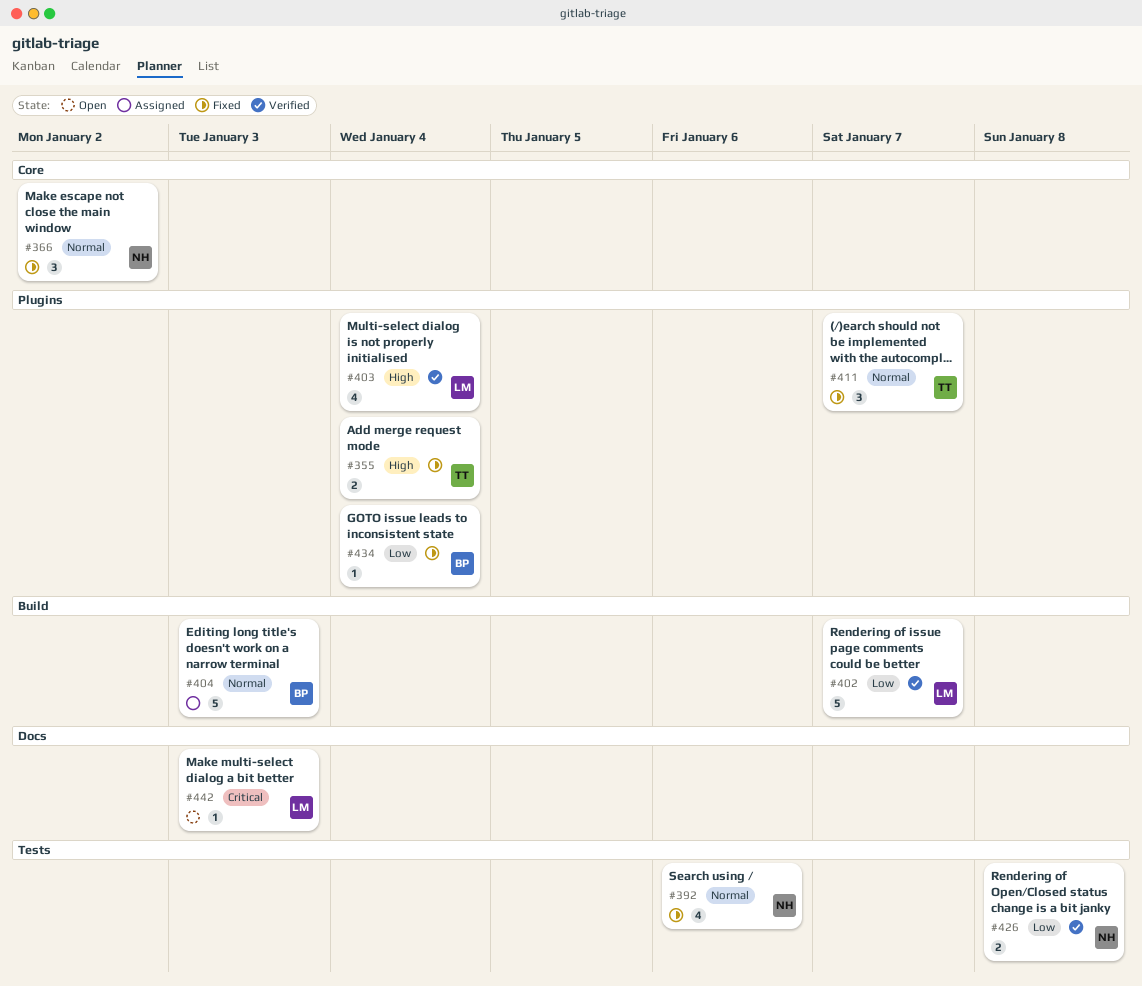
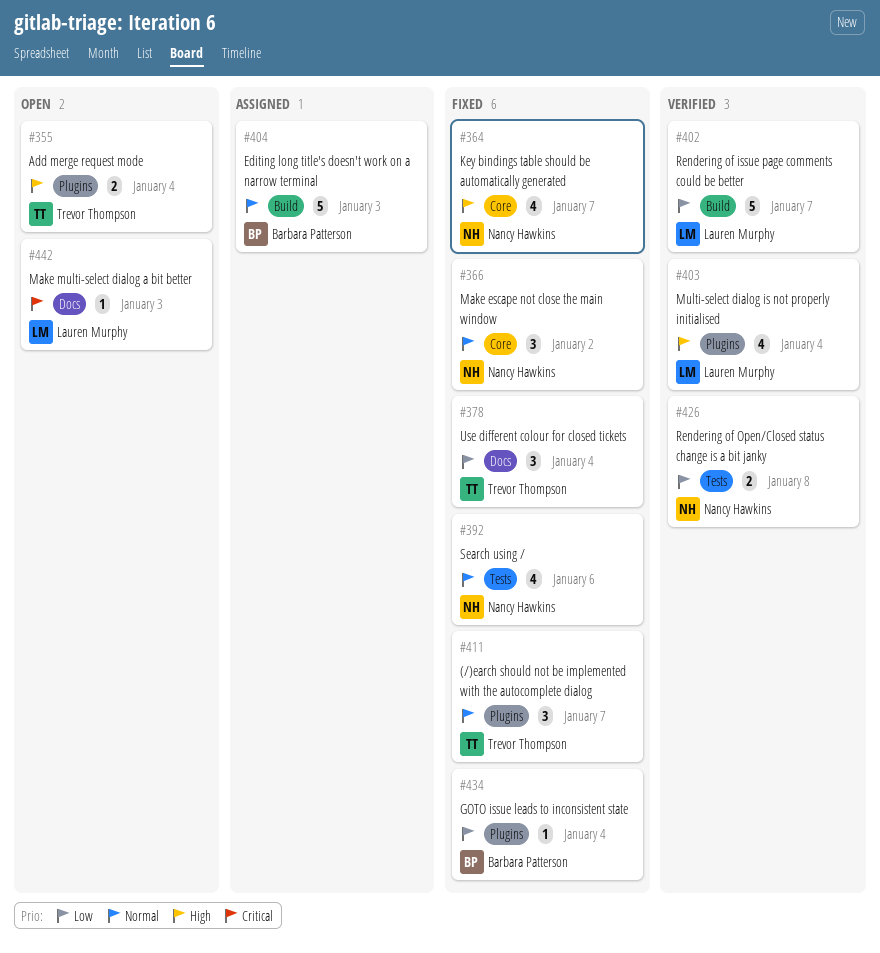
#355, status: Fixed -> Open
#364: none -> present
#378: none -> present

